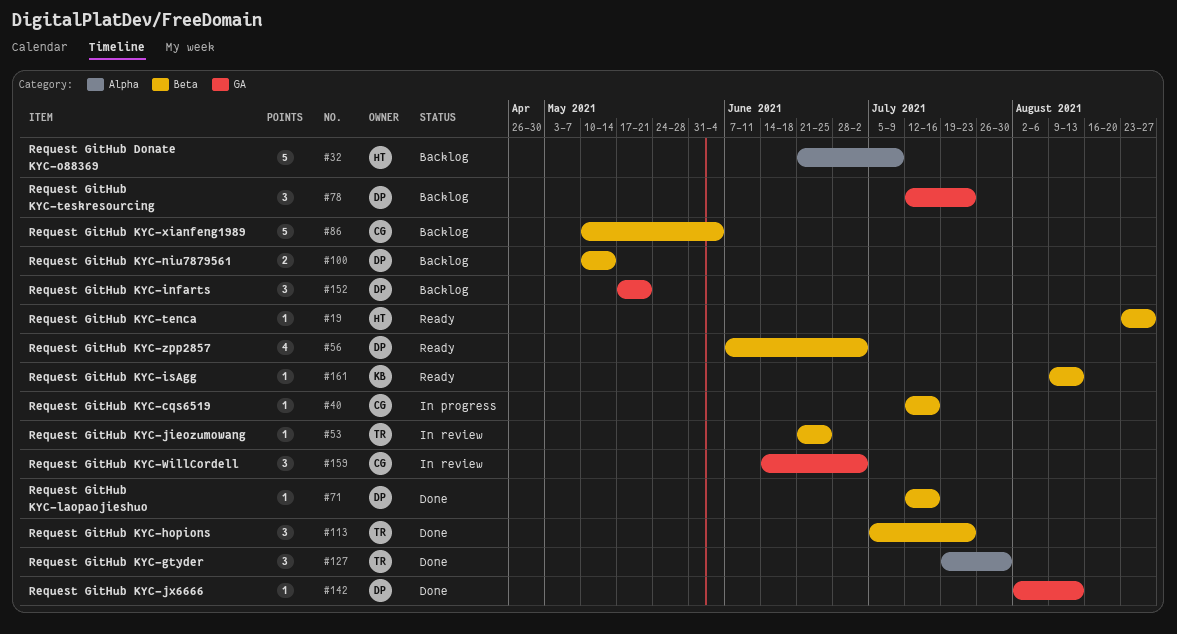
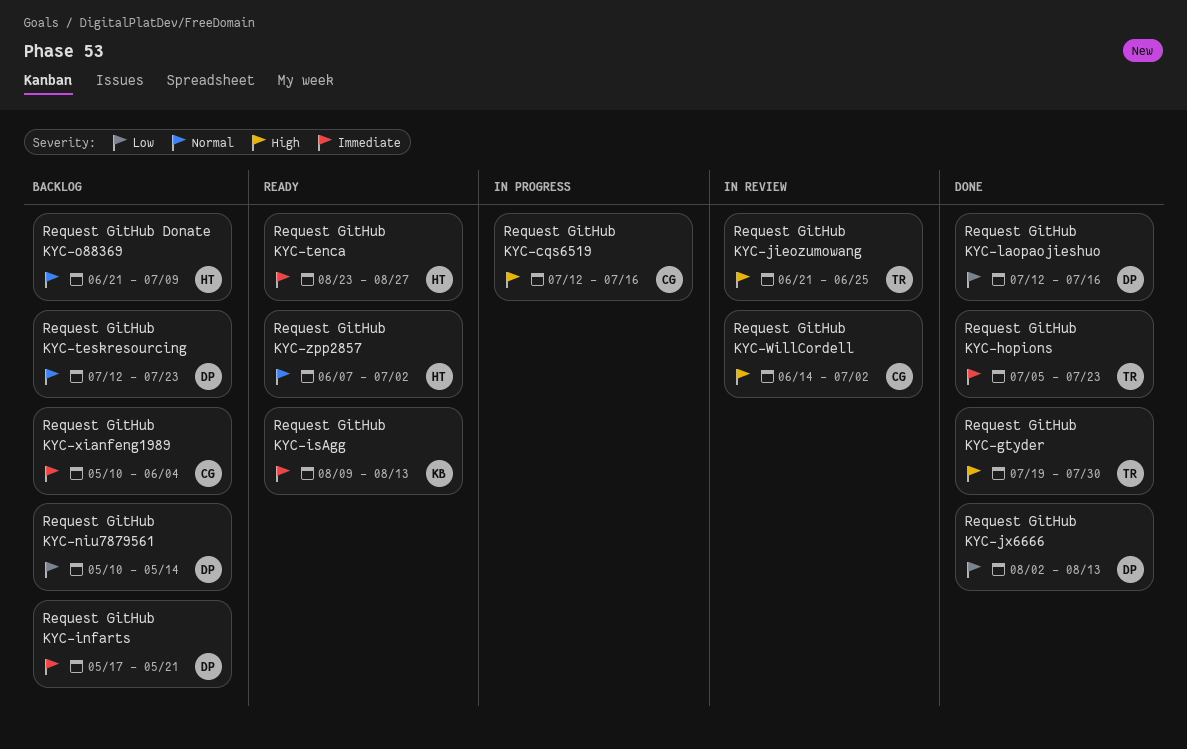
Request GitHub KYC-zpp2857, owner: DP -> HT

